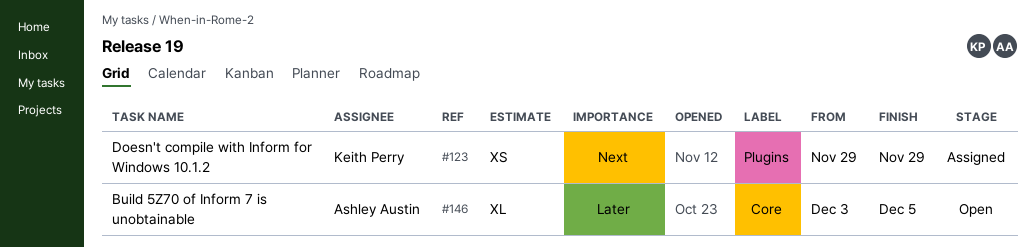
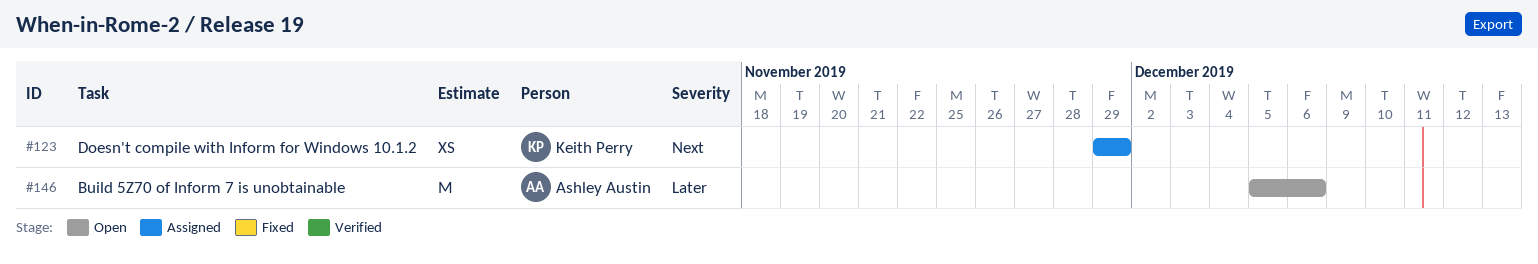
#146, estimate: XL -> M
#146, start: Dec 3 -> Dec 5
#146, due: Dec 5 -> Dec 6

